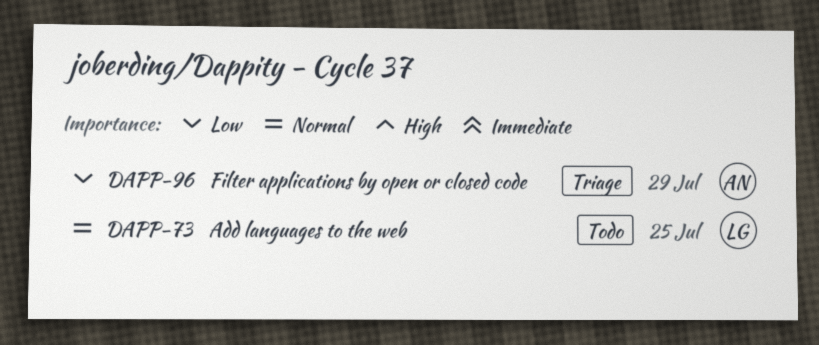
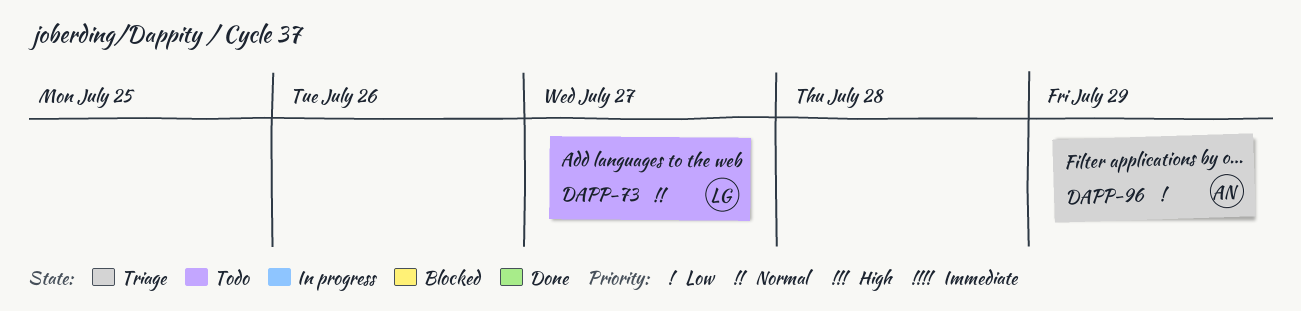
DAPP-73, due: Jul 25 -> Jul 27

